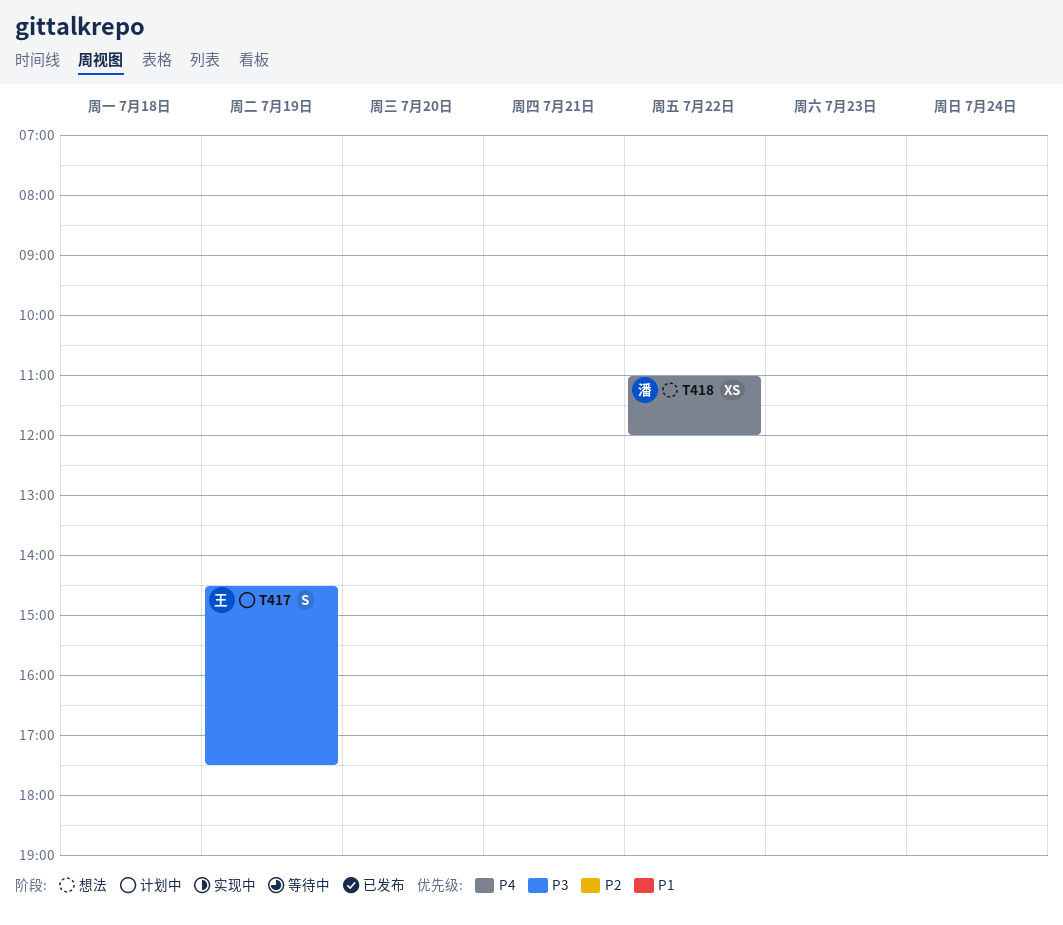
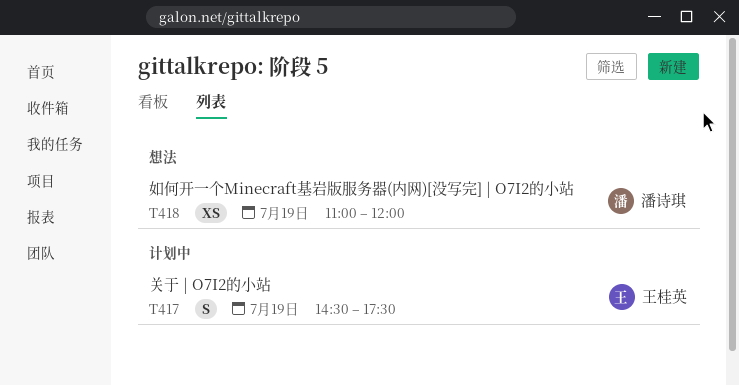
T418, day: Jul 22 -> Jul 19

